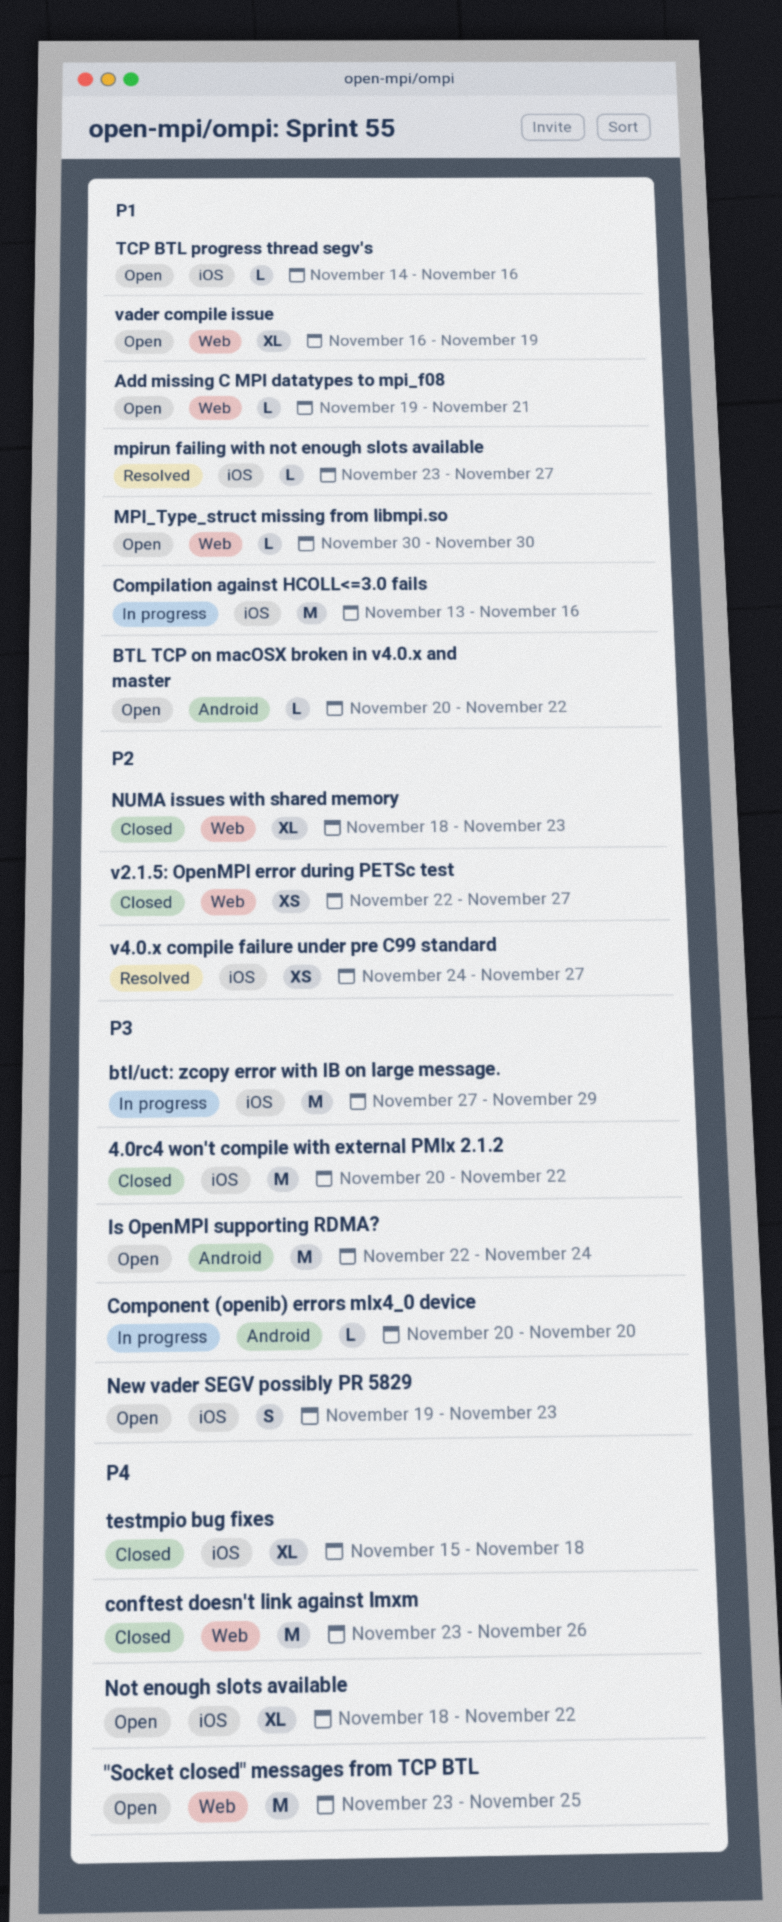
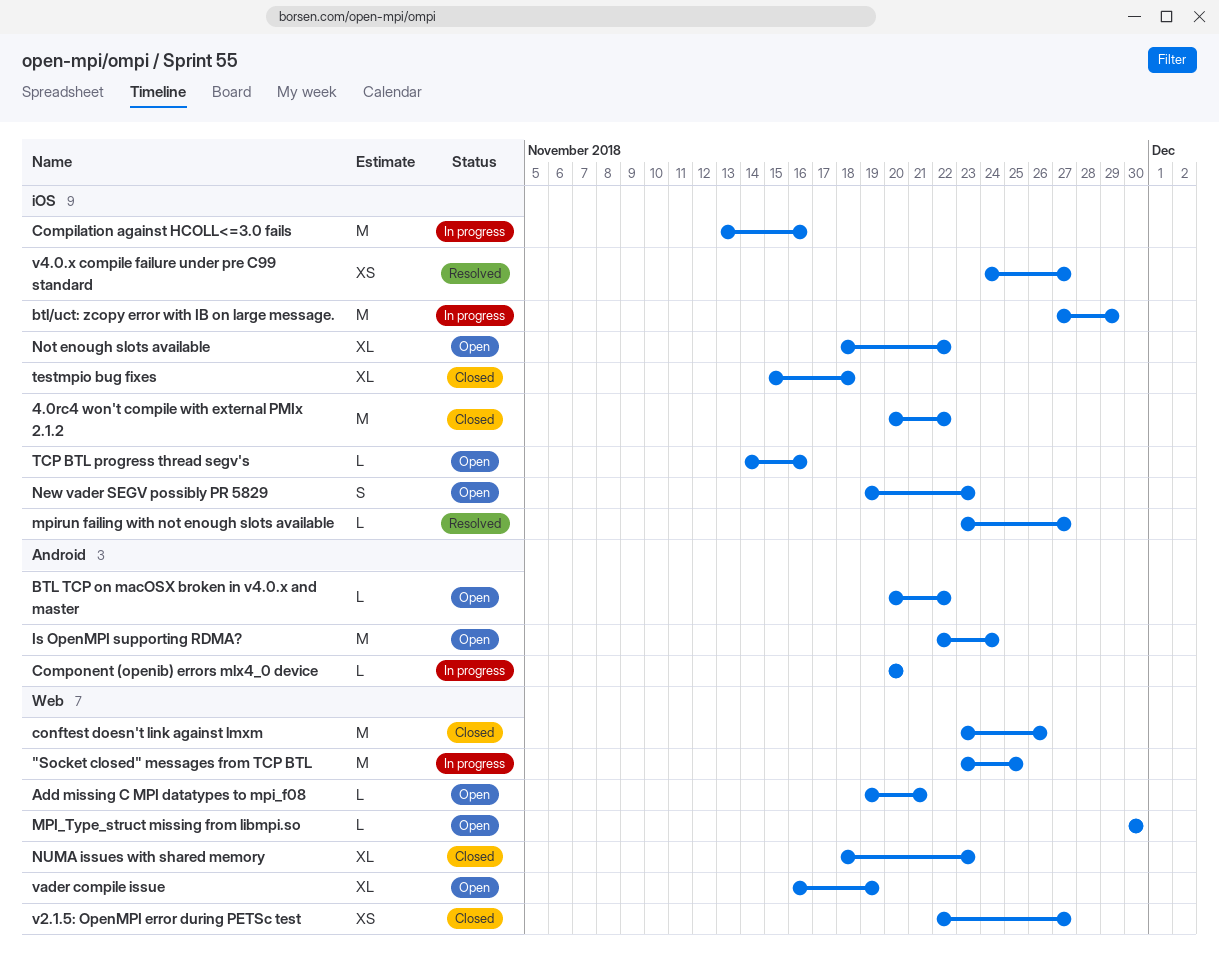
"Socket closed" messages from TCP BTL, status: Open -> In progress

